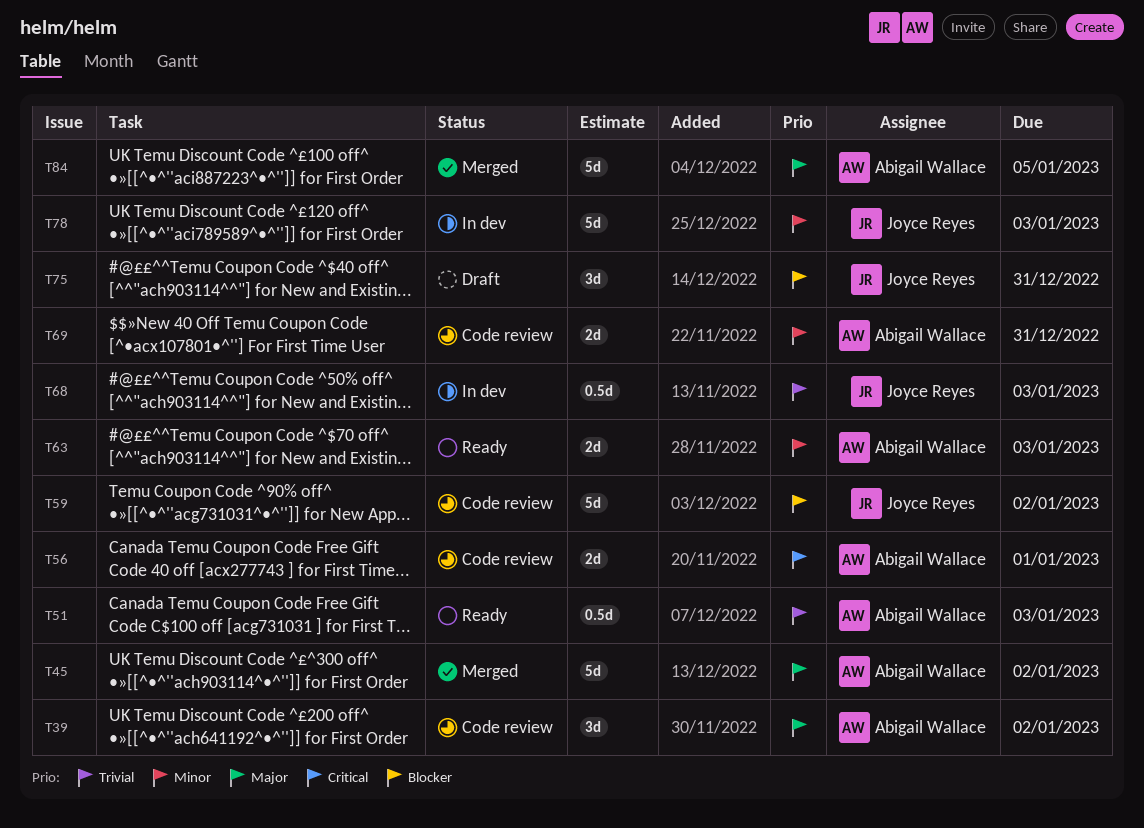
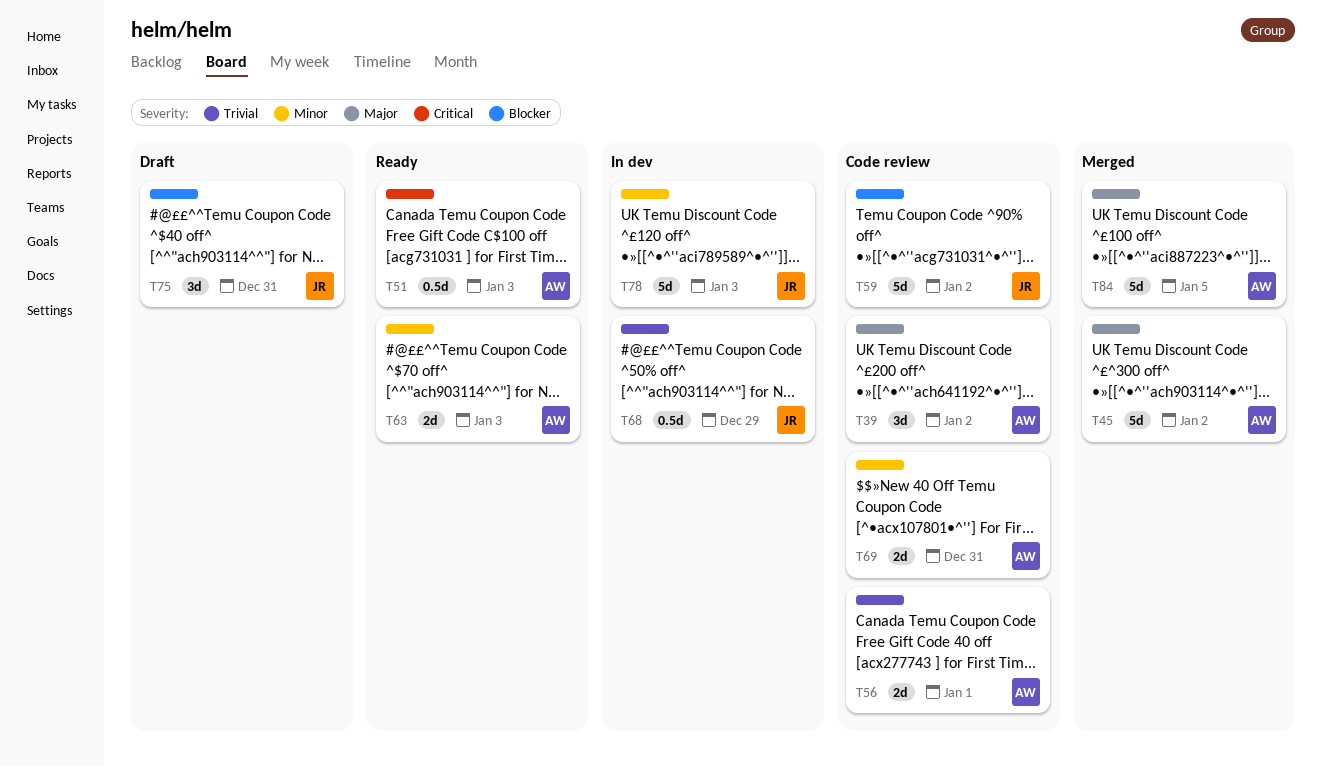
T51, priority: Trivial -> Critical
T56, priority: Critical -> Trivial
T68, due: Jan 3 -> Dec 29

